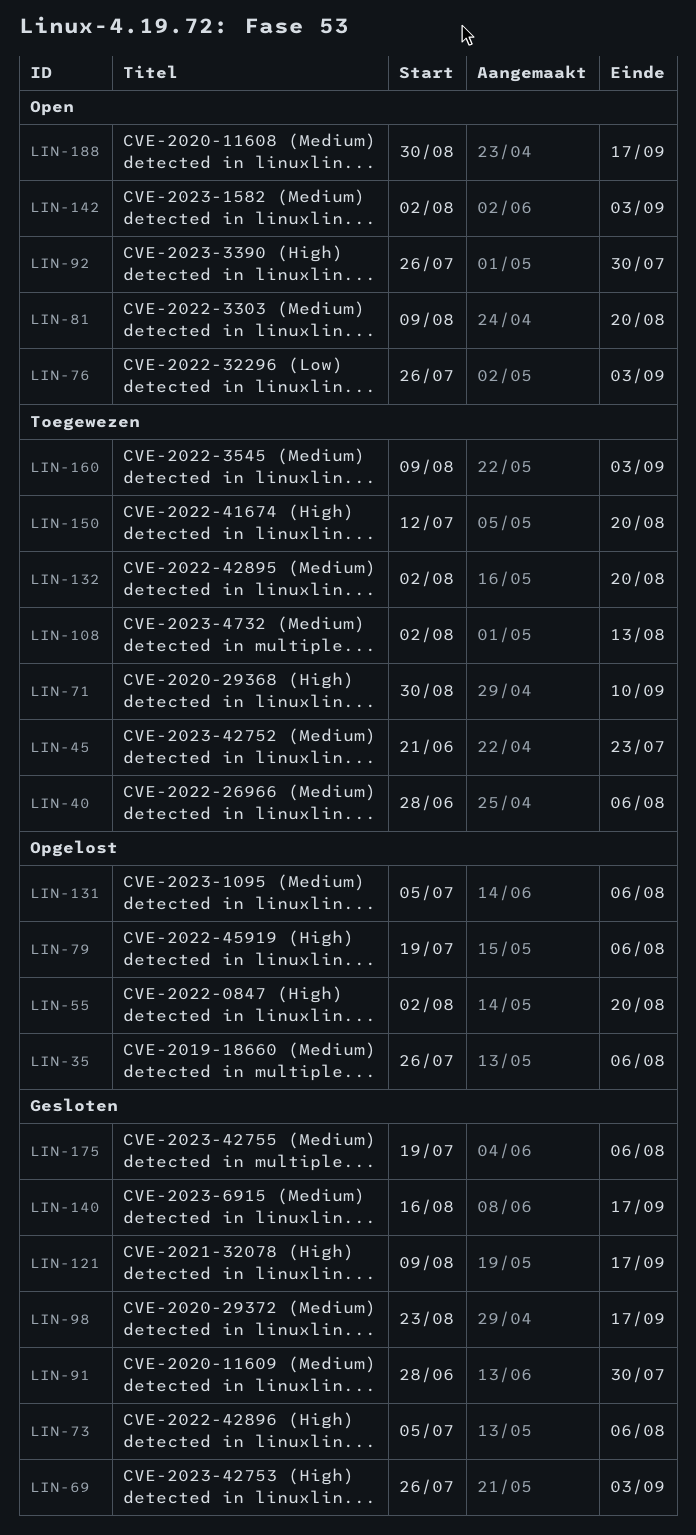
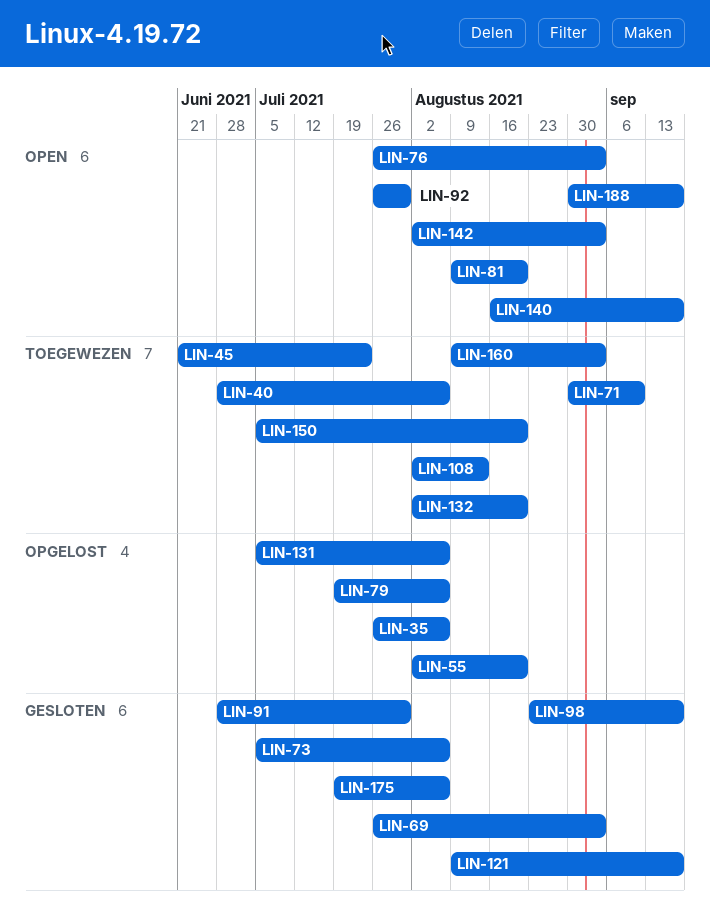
LIN-140, status: Gesloten -> Open
LIN-150, start: Jul 12 -> Jul 5

